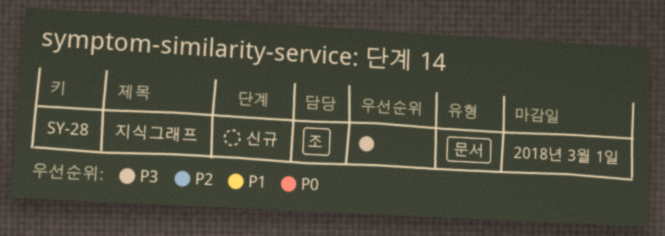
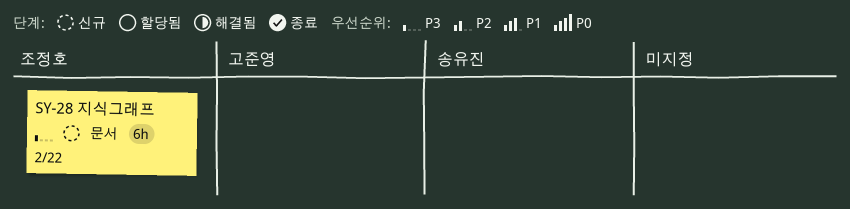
SY-28, due: Mar 1 -> Feb 22

